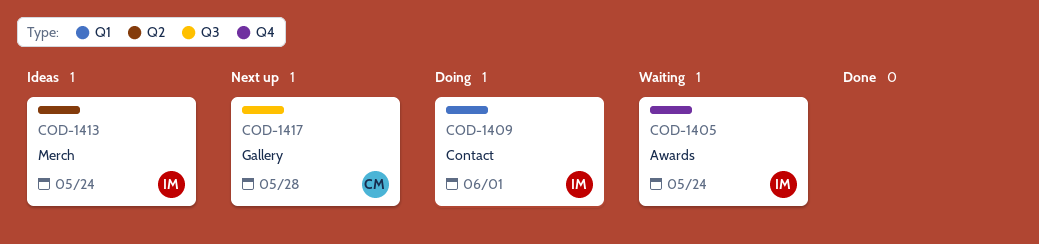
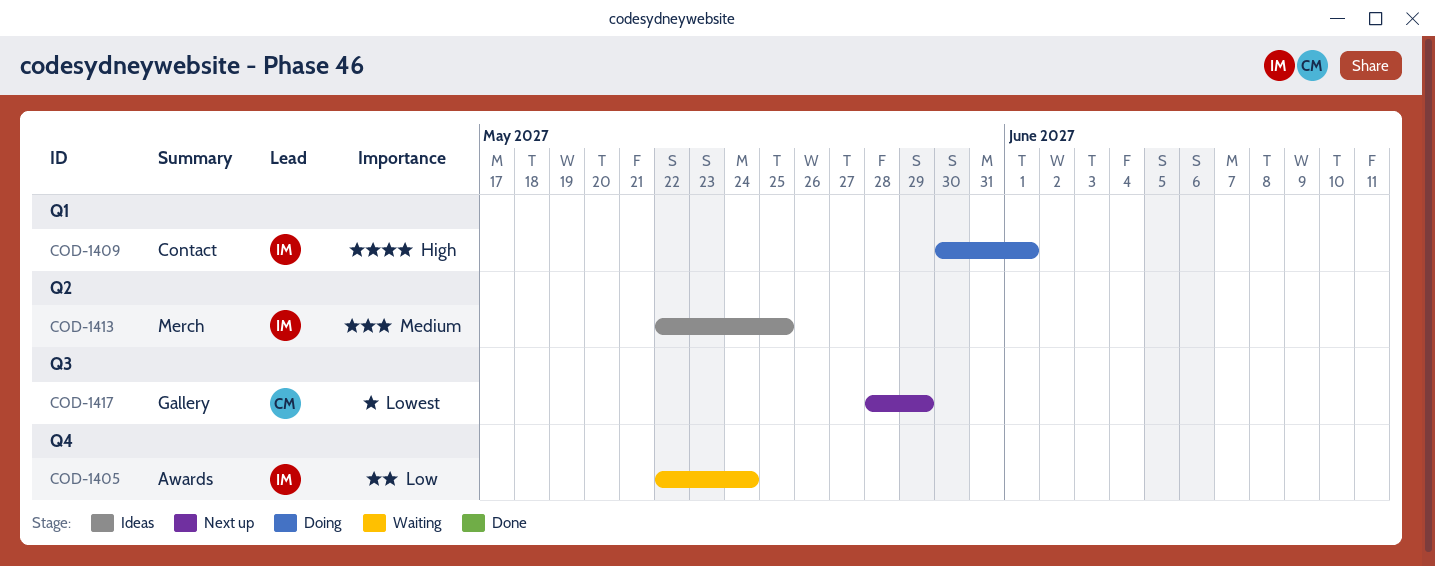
COD-1413, due: May 24 -> May 25
COD-1417, due: May 28 -> May 29

